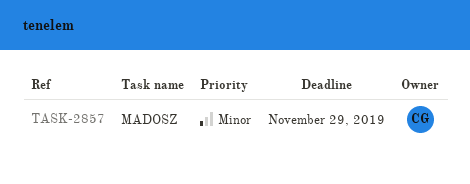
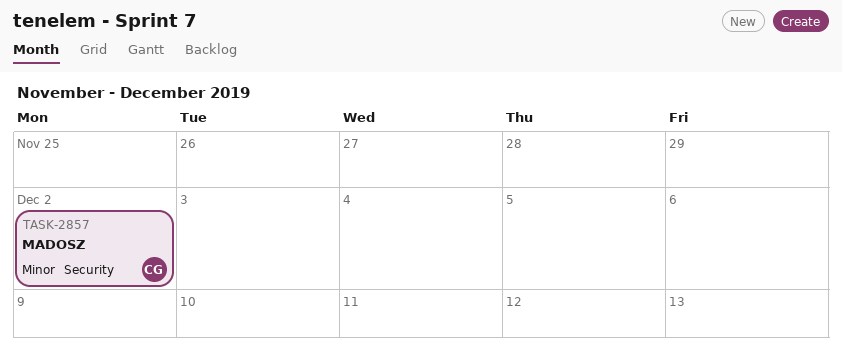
TASK-2857, due: Nov 29 -> Dec 2

